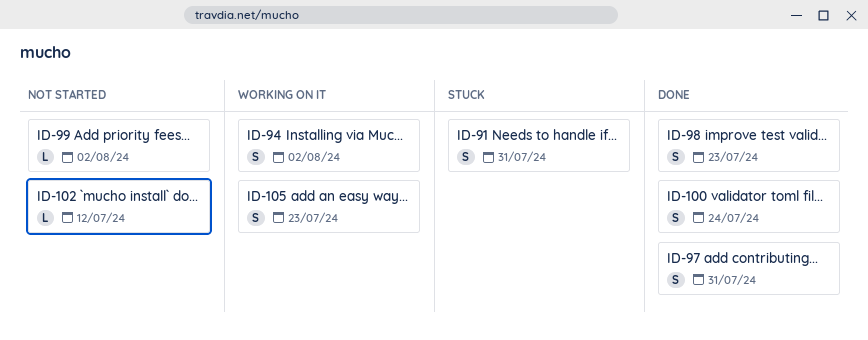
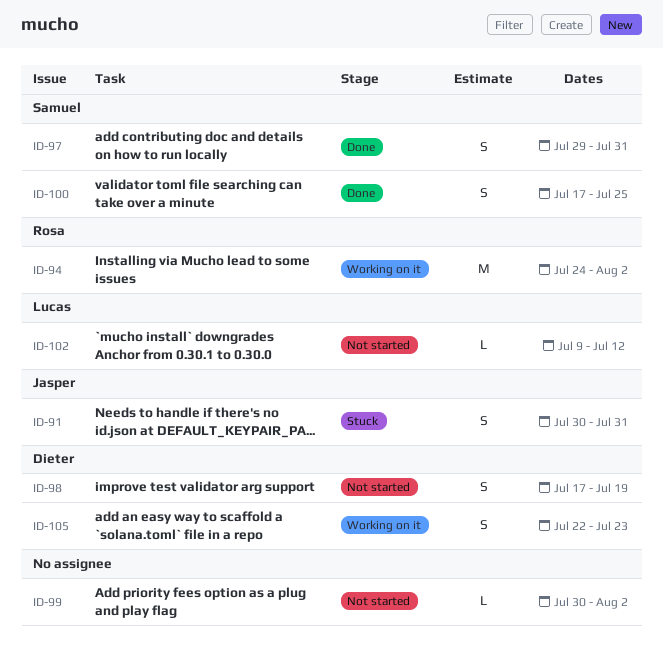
ID-94, estimate: S -> M
ID-98, status: Done -> Not started
ID-98, due: Jul 23 -> Jul 19
ID-100, due: Jul 24 -> Jul 25

